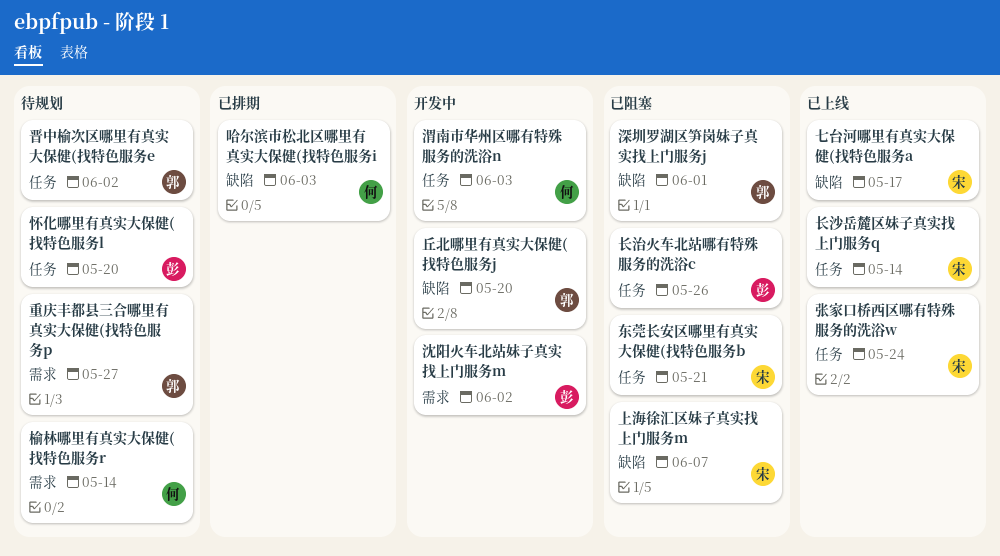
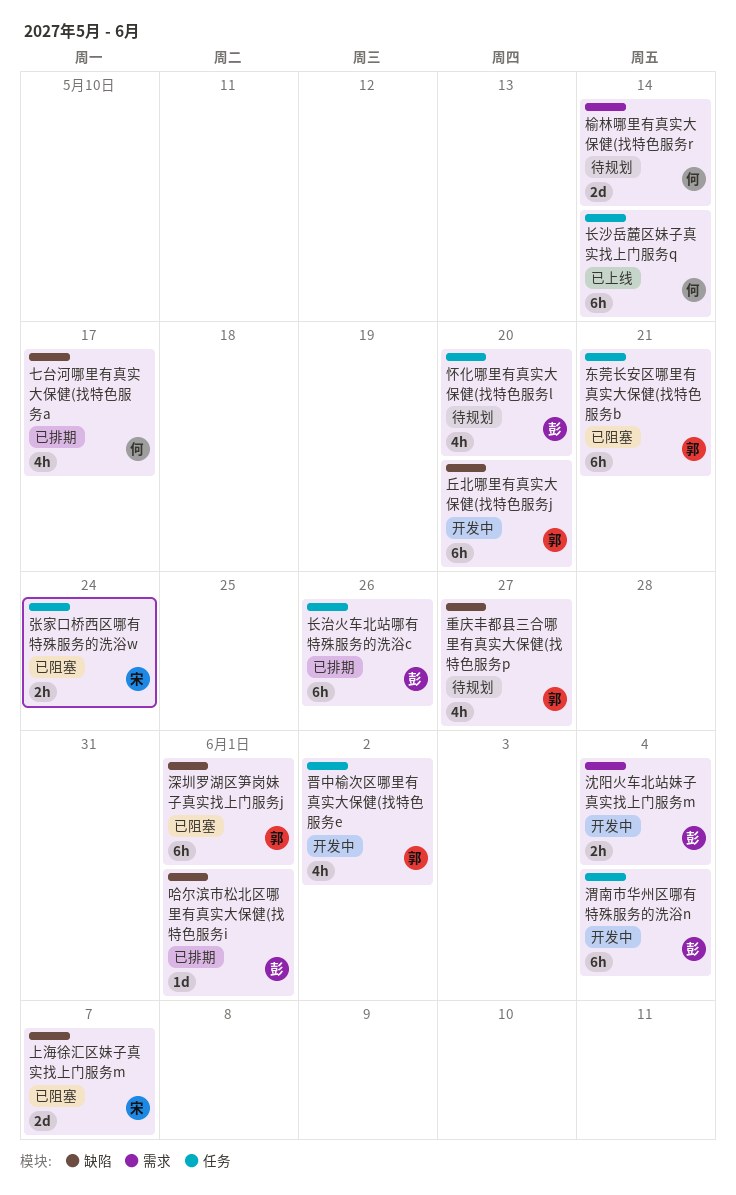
七台河哪里有真实大保健(找特色服务a, status: 已上线 -> 已排期
七台河哪里有真实大保健(找特色服务a, owner: 宋 -> 何
东莞长安区哪里有真实大保健(找特色服务b, owner: 宋 -> 郭
哈尔滨市松北区哪里有真实大保健(找特色服务i, owner: 何 -> 彭
哈尔滨市松北区哪里有真实大保健(找特色服务i, due: Jun 3 -> Jun 1
张家口桥西区哪有特殊服务的洗浴w, status: 已上线 -> 已阻塞
晋中榆次区哪里有真实大保健(找特色服务e, status: 待规划 -> 开发中
沈阳火车北站妹子真实找上门服务m, due: Jun 2 -> Jun 4
渭南市华州区哪有特殊服务的洗浴n, owner: 何 -> 彭
渭南市华州区哪有特殊服务的洗浴n, due: Jun 3 -> Jun 4
重庆丰都县三合哪里有真实大保健(找特色服务p, label: 需求 -> 缺陷
长沙岳麓区妹子真实找上门服务q, owner: 宋 -> 何
长治火车北站哪有特殊服务的洗浴c, status: 已阻塞 -> 已排期

